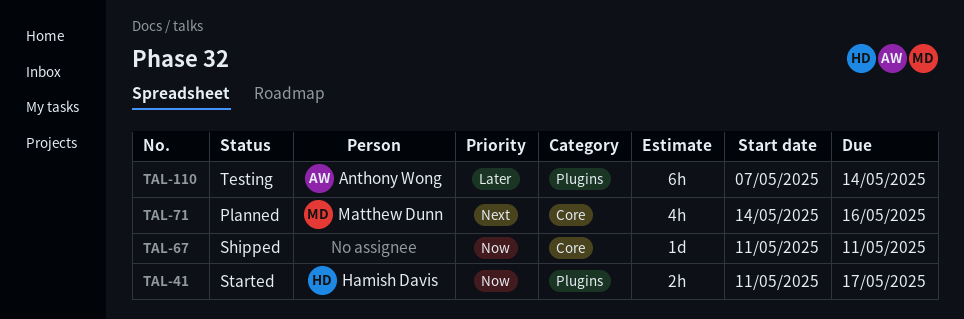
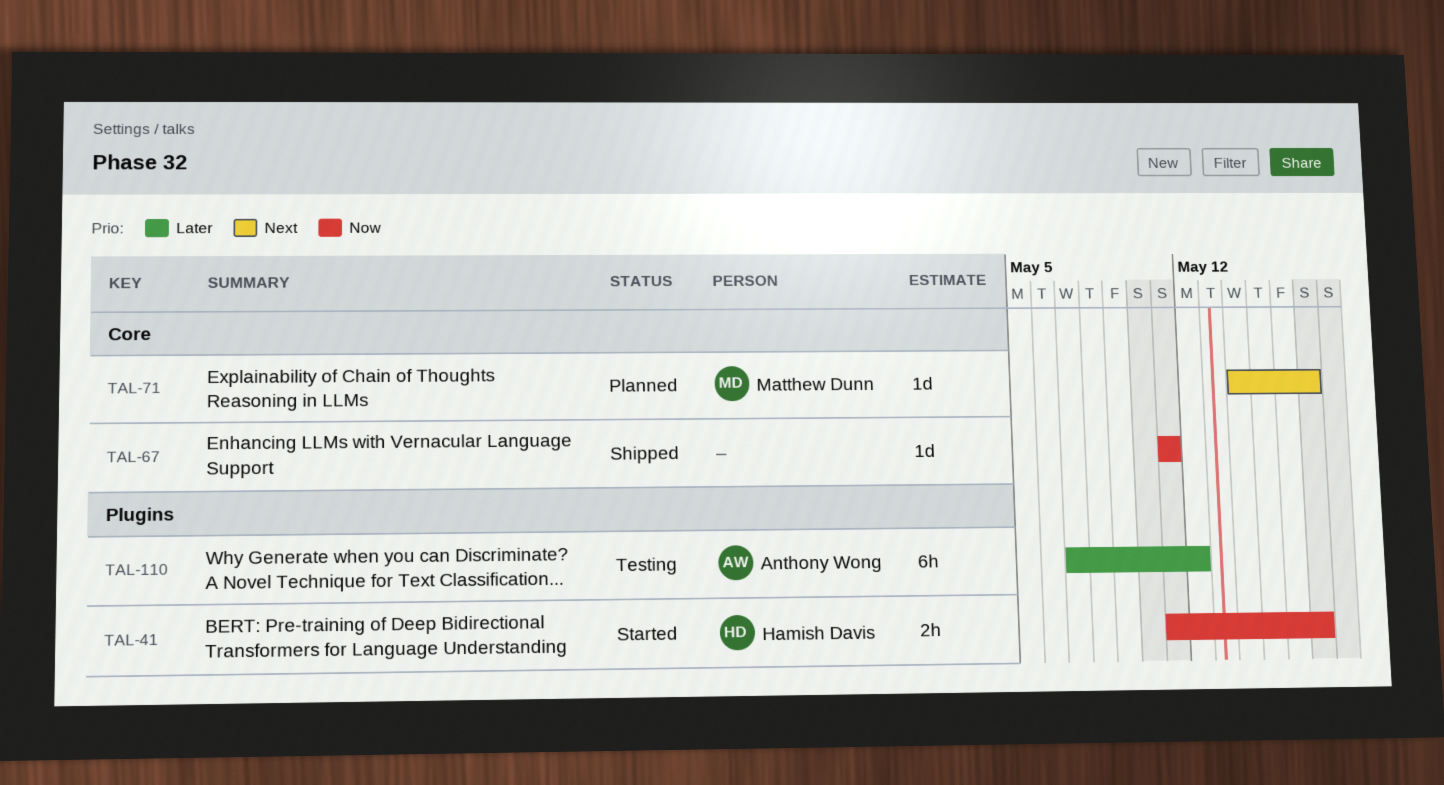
TAL-71, estimate: 4h -> 1d
TAL-71, due: May 16 -> May 17
TAL-110, due: May 14 -> May 12

